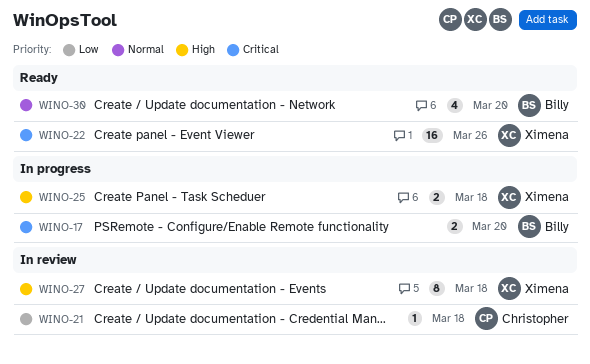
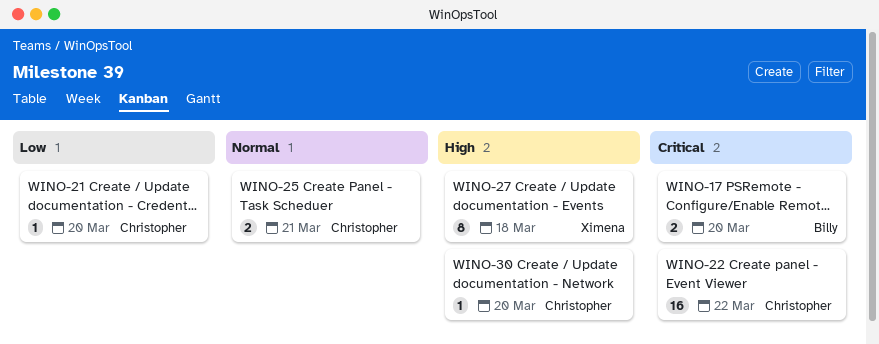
WINO-21, due: Mar 18 -> Mar 20
WINO-22, owner: Ximena -> Christopher
WINO-22, due: Mar 26 -> Mar 22
WINO-25, owner: Ximena -> Christopher
WINO-25, priority: High -> Normal
WINO-25, due: Mar 18 -> Mar 21
WINO-30, owner: Billy -> Christopher
WINO-30, priority: Normal -> High
WINO-30, estimate: 4 -> 1

